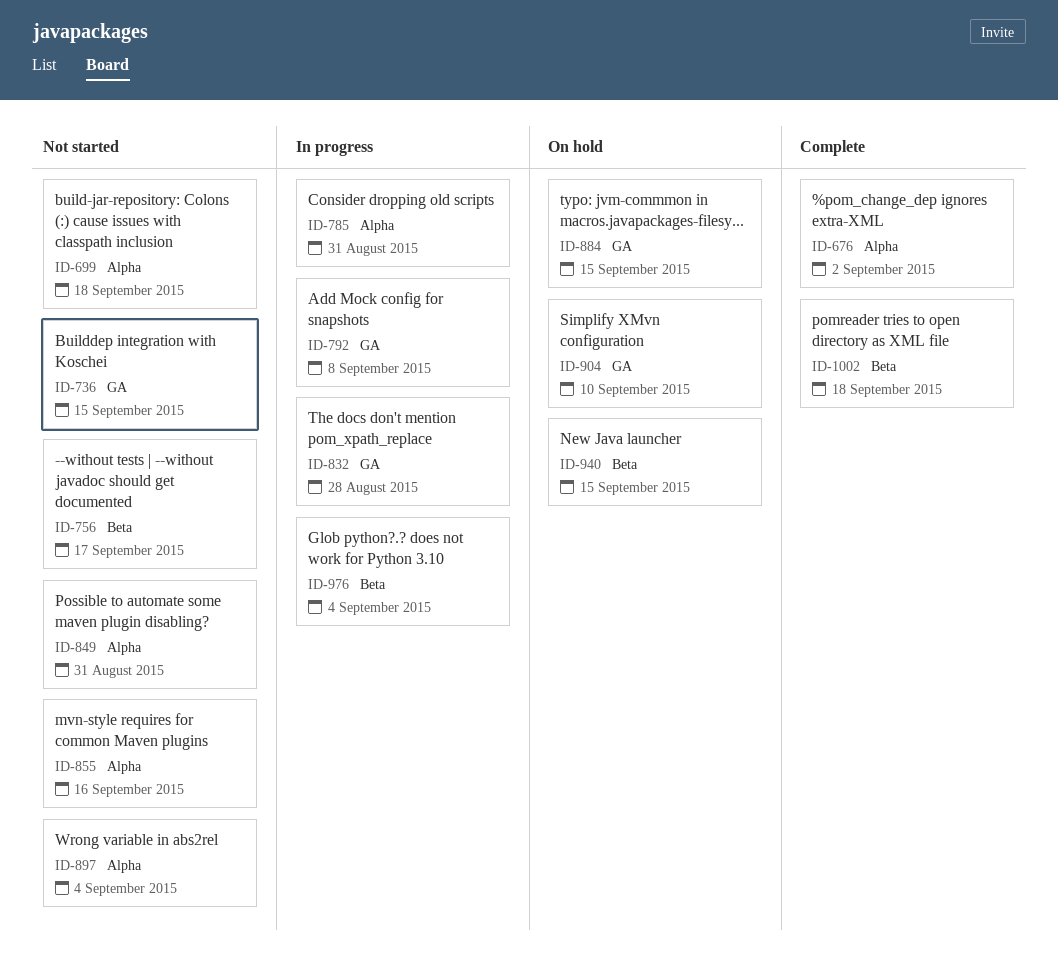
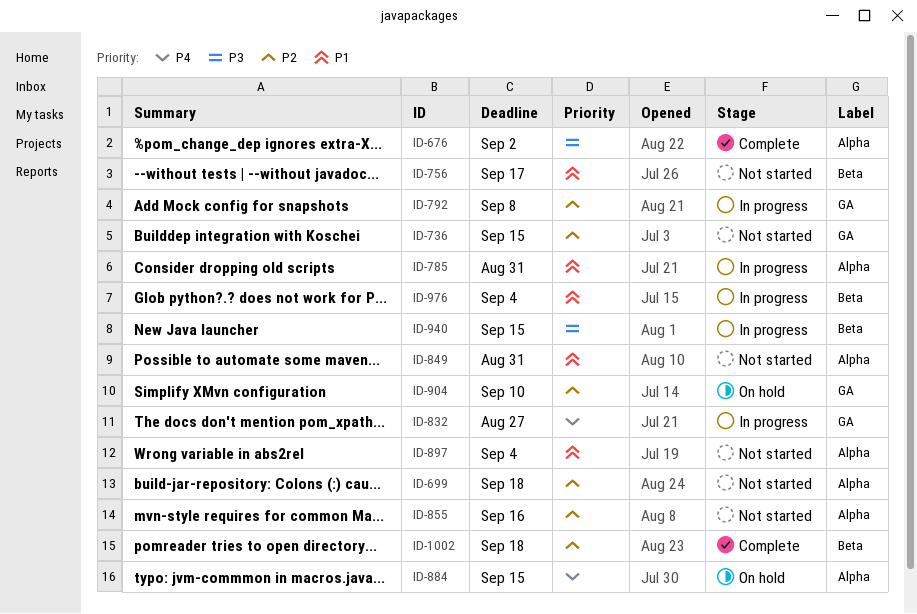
ID-832, due: Aug 28 -> Aug 27
ID-884, label: GA -> Alpha
ID-940, status: On hold -> In progress

